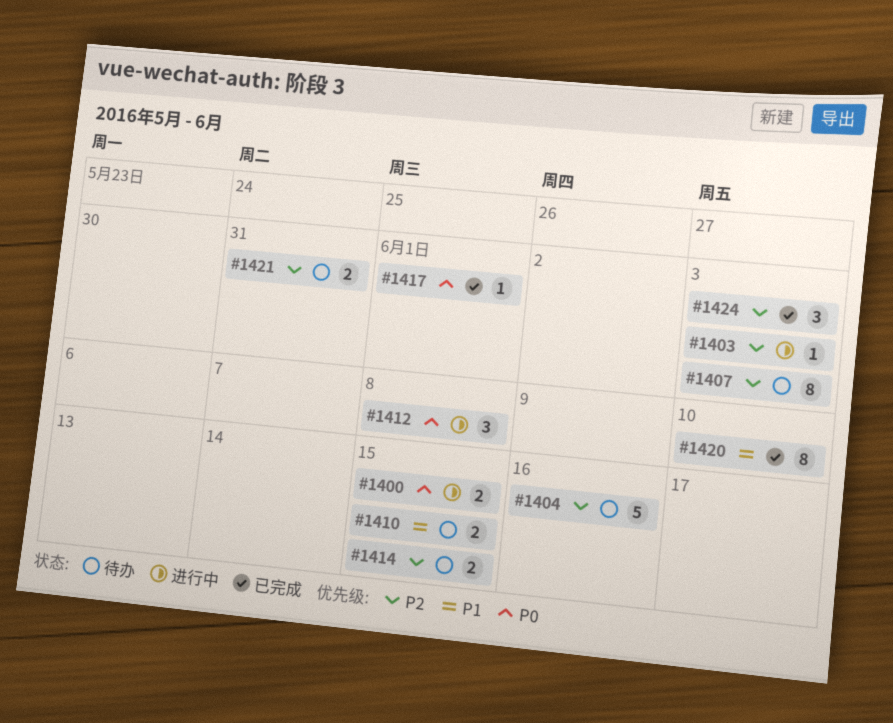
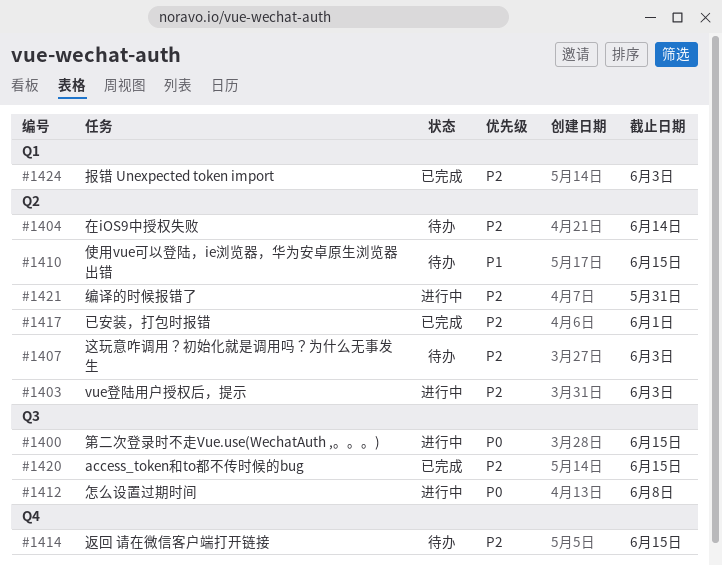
#1404, due: Jun 16 -> Jun 14
#1417, priority: P0 -> P2
#1420, priority: P1 -> P2
#1420, due: Jun 10 -> Jun 15
#1421, status: 待办 -> 进行中

